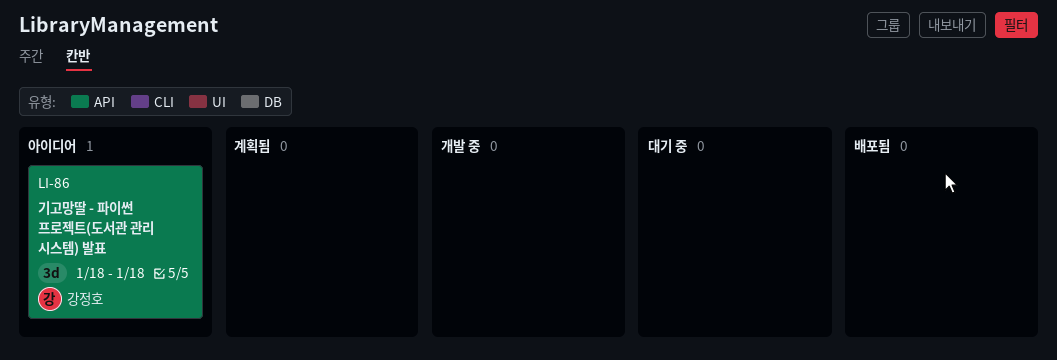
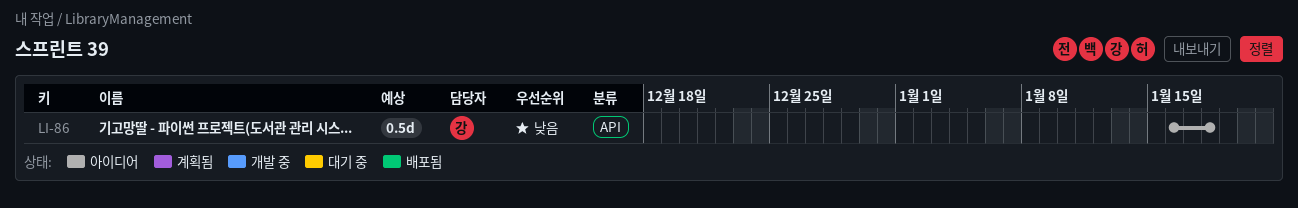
LI-86, estimate: 3d -> 0.5d
LI-86, start: Jan 18 -> Jan 16

